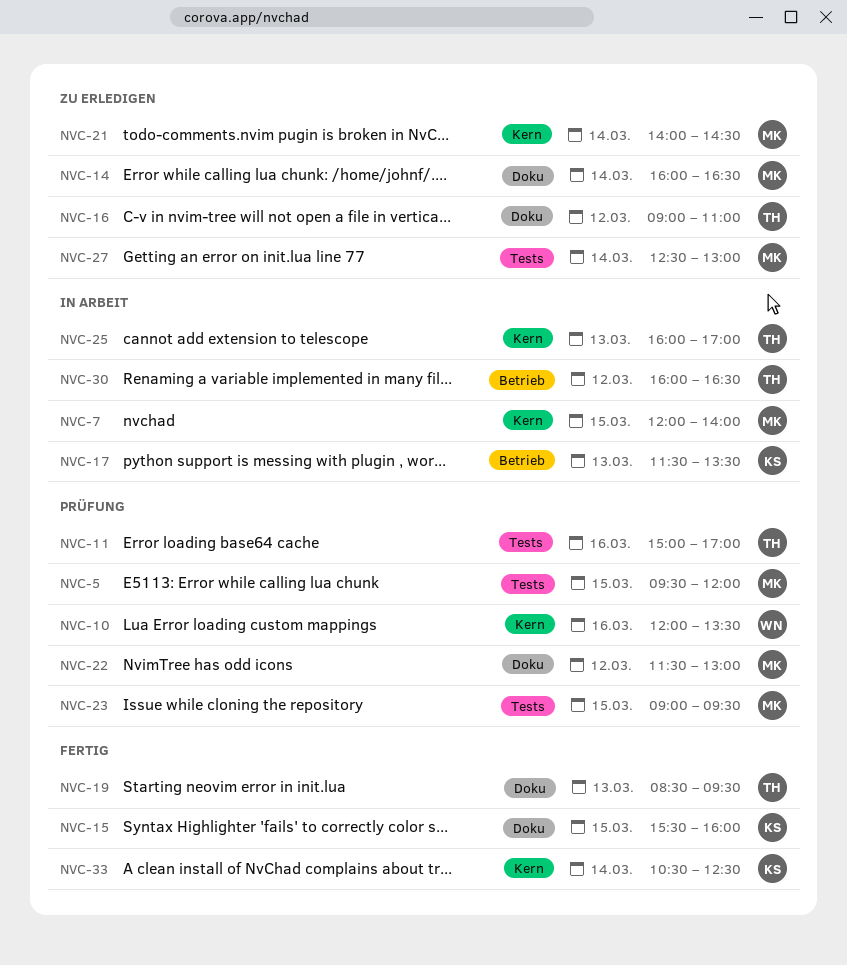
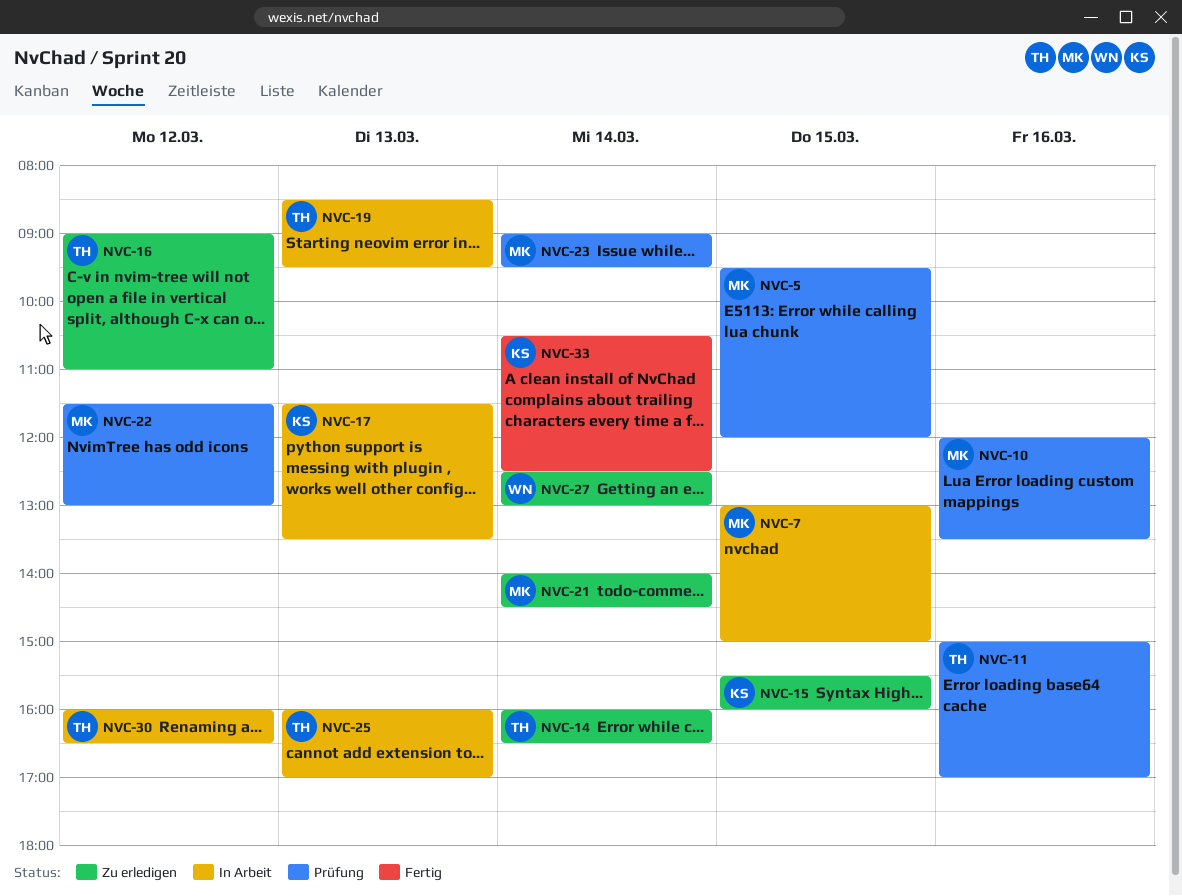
NVC-7, begins: 12:00 -> 13:00
NVC-7, ends: 14:00 -> 15:00
NVC-10, owner: WN -> MK
NVC-14, owner: MK -> TH
NVC-15, status: Fertig -> Zu erledigen
NVC-19, status: Fertig -> In Arbeit
NVC-23, day: Mar 15 -> Mar 14
NVC-27, owner: MK -> WN

